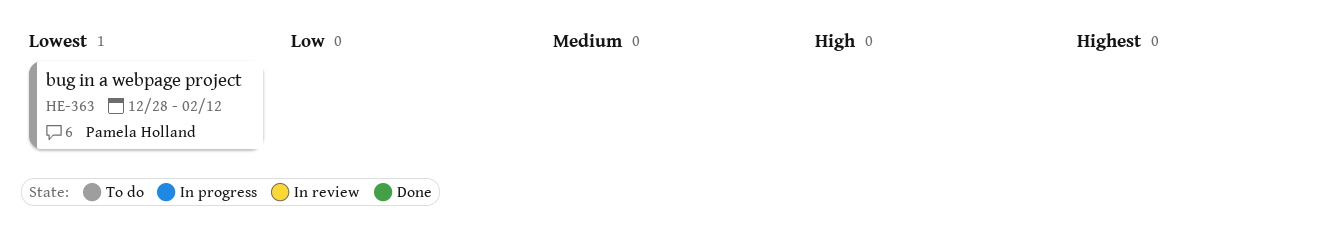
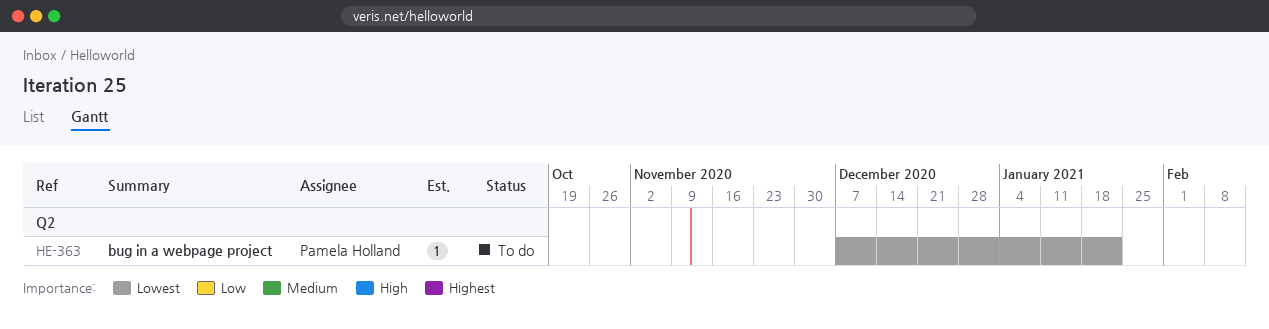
HE-363, start: Dec 28 -> Dec 7
HE-363, due: Feb 12 -> Jan 22

